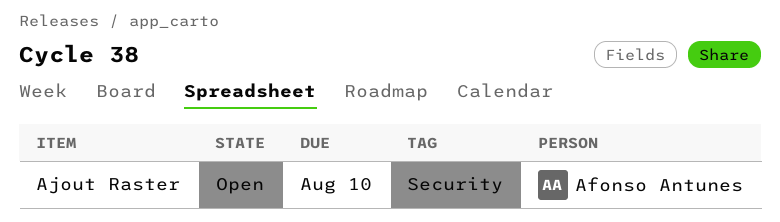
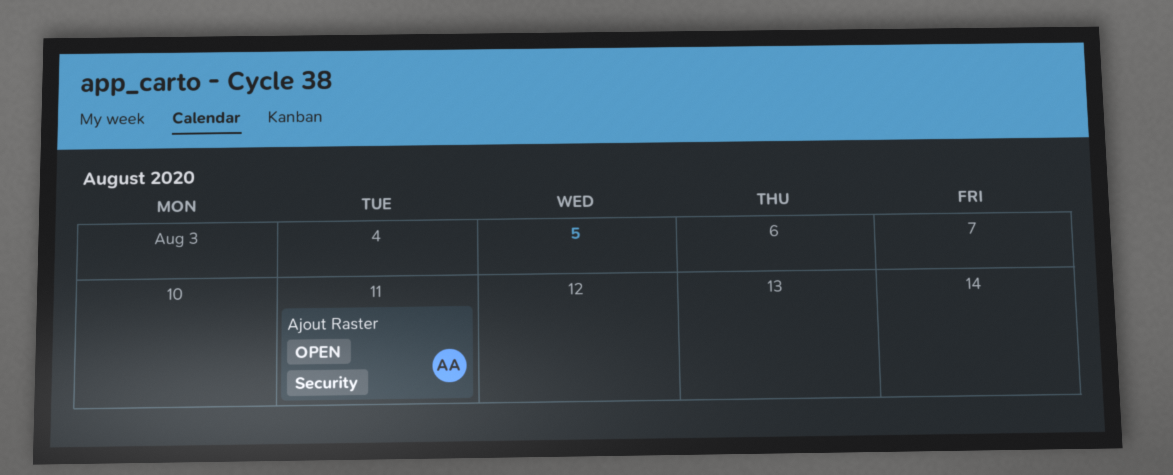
Ajout Raster, due: Aug 10 -> Aug 11

